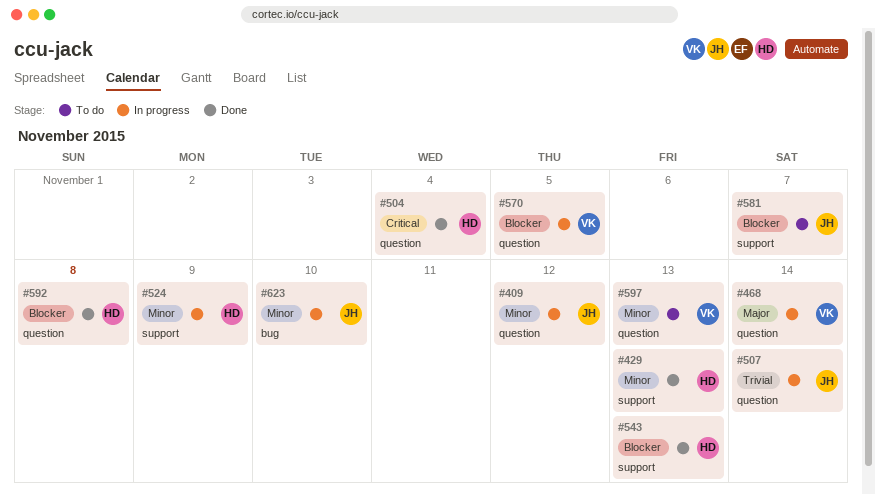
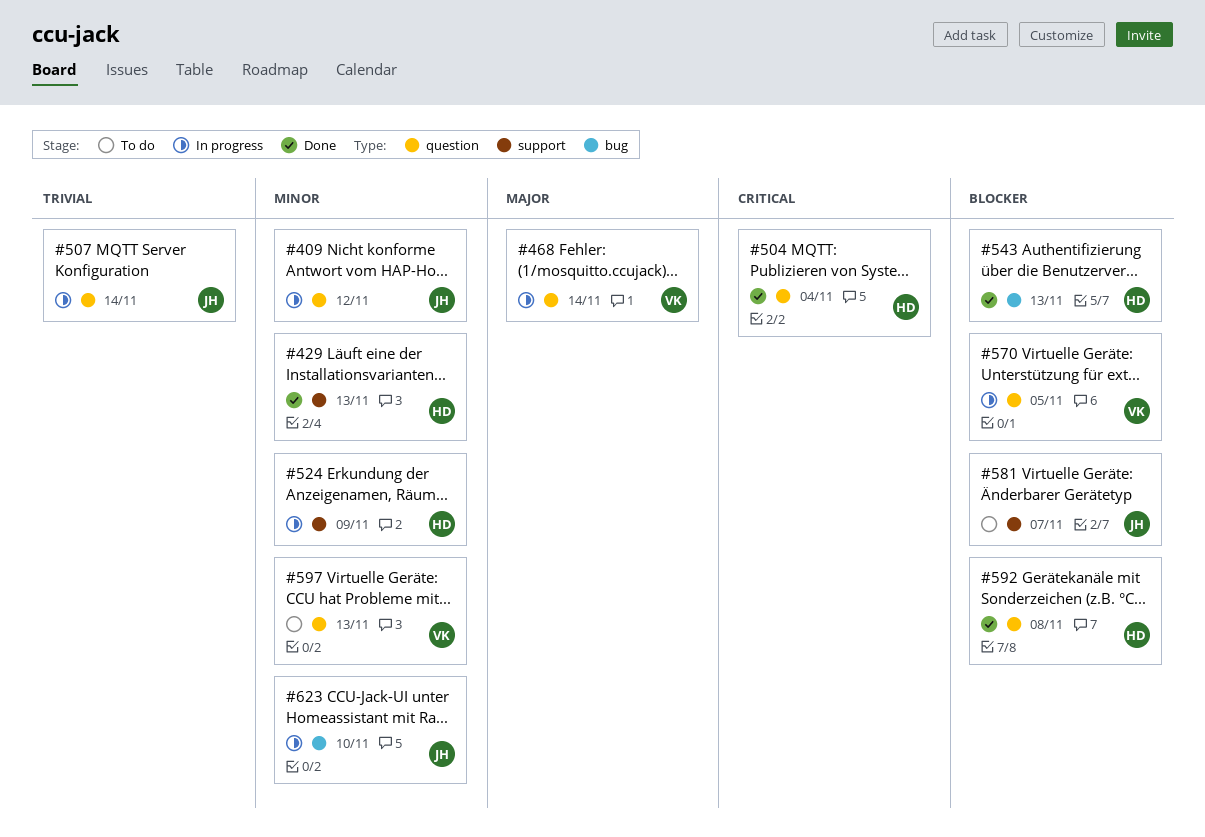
#543, label: support -> bug

